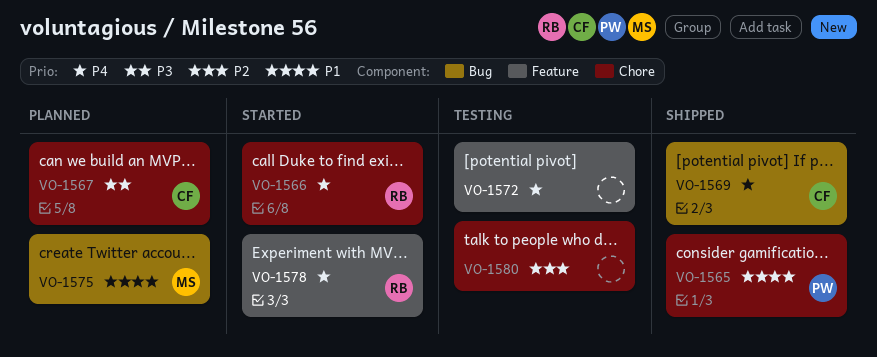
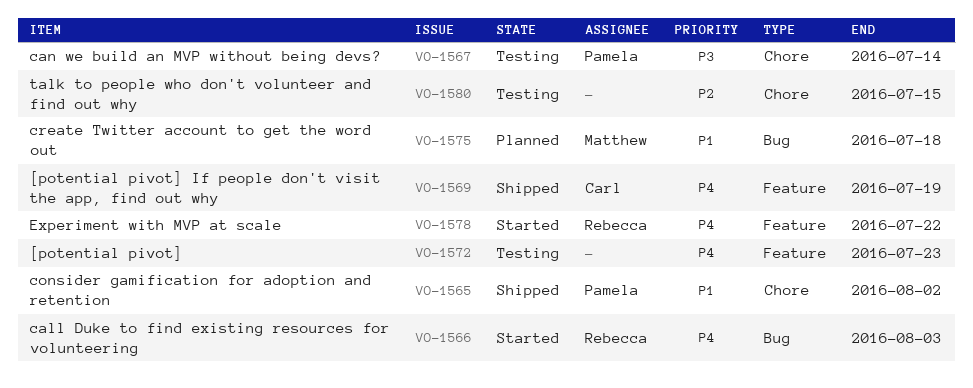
VO-1566, label: Chore -> Bug
VO-1567, status: Planned -> Testing
VO-1567, owner: Carl -> Pamela
VO-1569, label: Bug -> Feature

